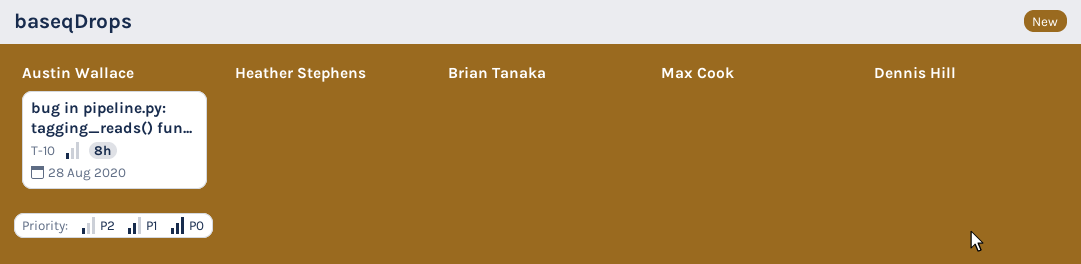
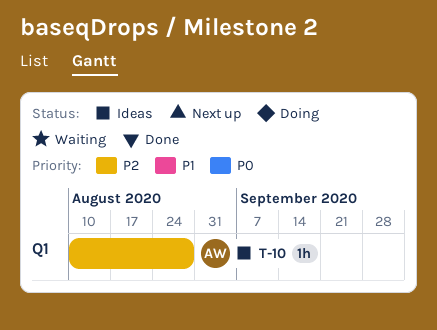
T-10, estimate: 8h -> 1h

